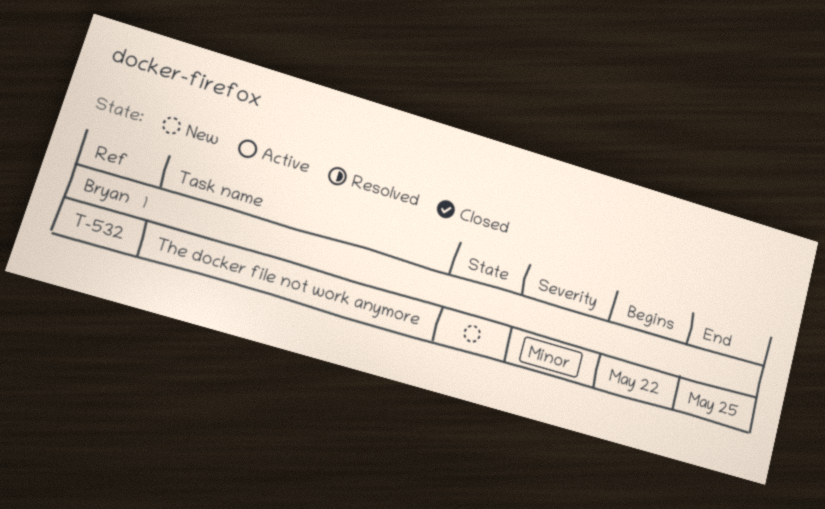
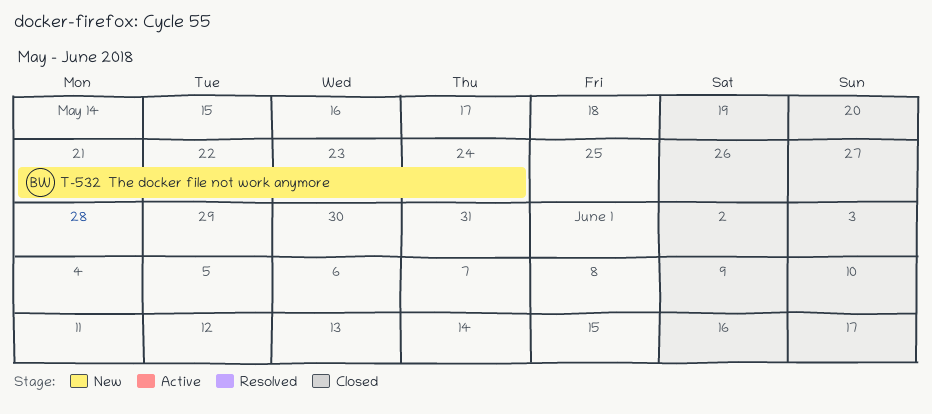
T-532, start: May 22 -> May 21
T-532, due: May 25 -> May 24

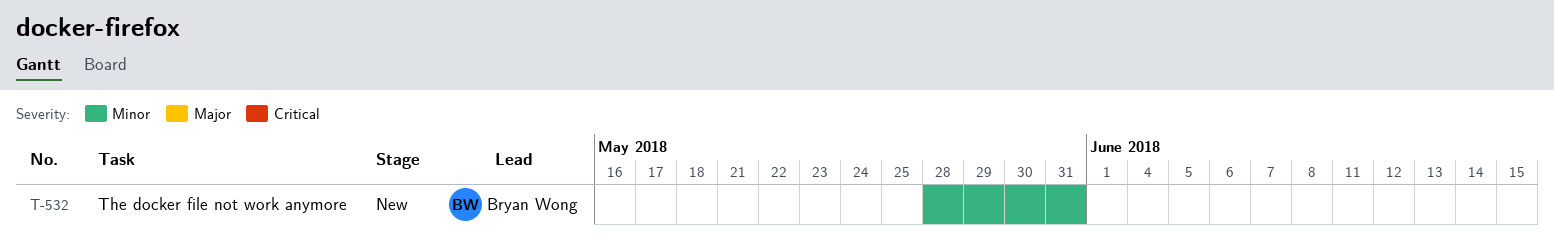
T-532, start: May 21 -> May 28
T-532, due: May 24 -> May 31

